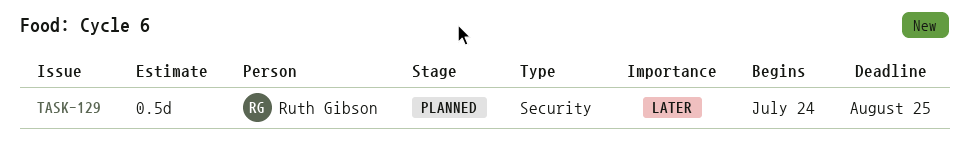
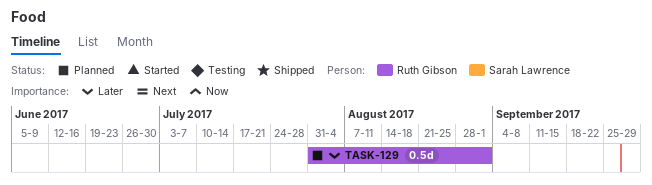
TASK-129, start: Jul 24 -> Jul 31
TASK-129, due: Aug 25 -> Sep 1

